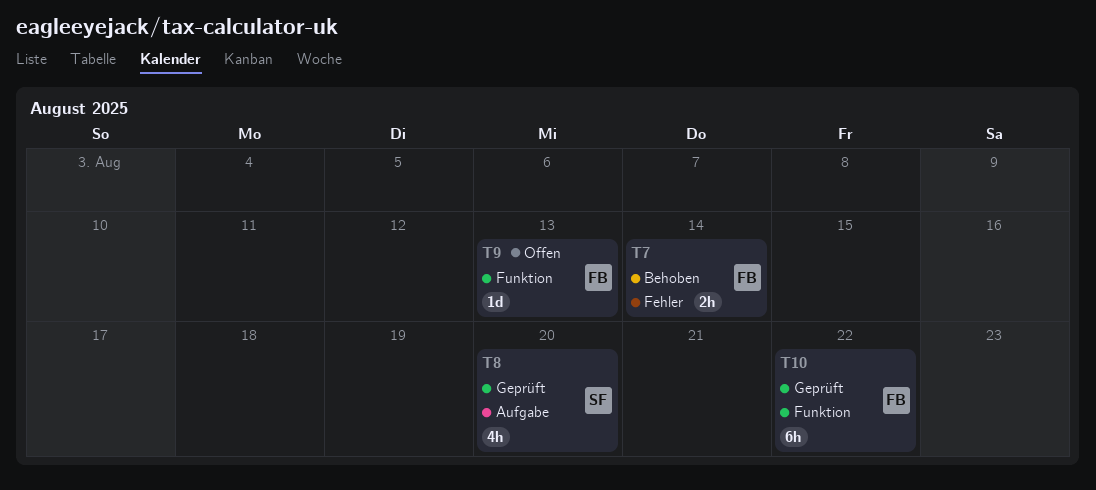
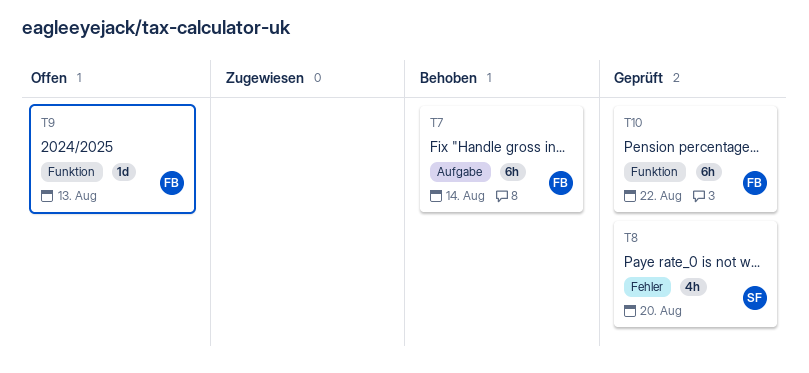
T7, label: Fehler -> Aufgabe
T7, estimate: 2h -> 6h
T8, label: Aufgabe -> Fehler

